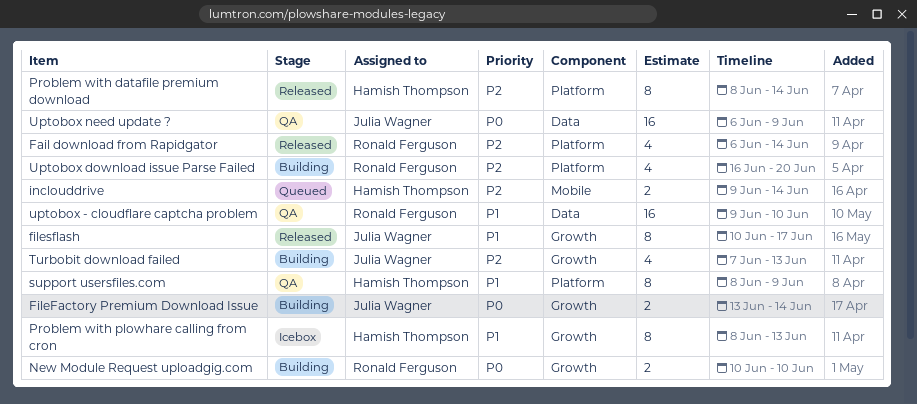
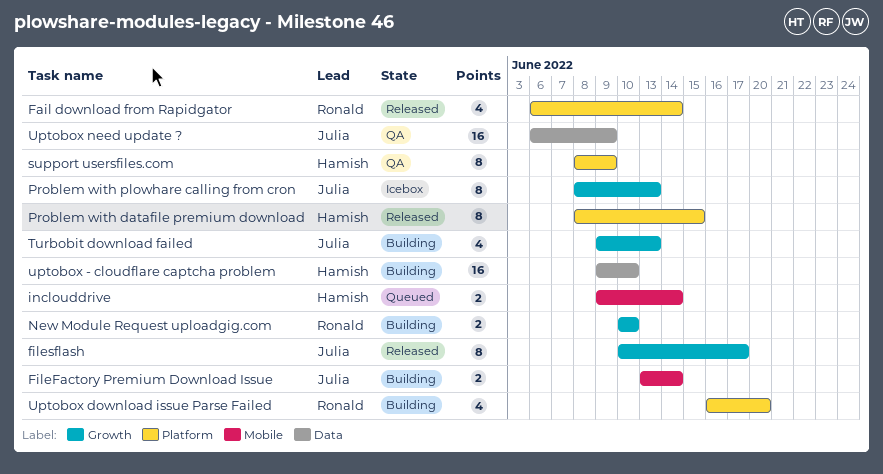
FileFactory Premium Download Issue, label: Growth -> Mobile
Problem with datafile premium download, due: Jun 14 -> Jun 15
Problem with plowhare calling from cron, owner: Hamish Thompson -> Julia Wagner
Turbobit download failed, start: Jun 7 -> Jun 9
uptobox - cloudflare captcha problem, status: QA -> Building
uptobox - cloudflare captcha problem, owner: Ronald Ferguson -> Hamish Thompson

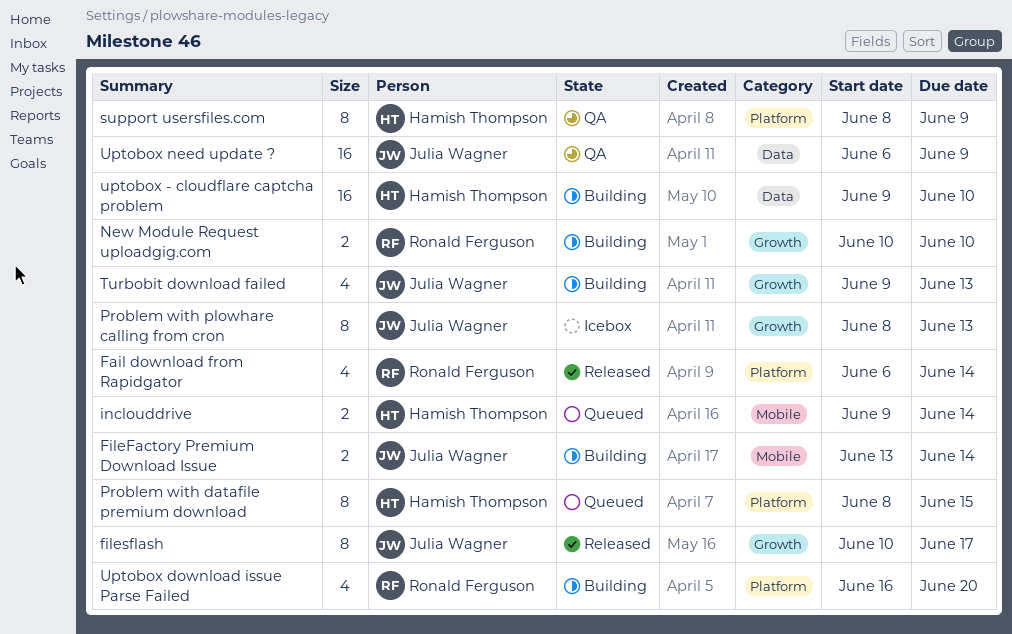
Problem with datafile premium download, status: Released -> Queued

